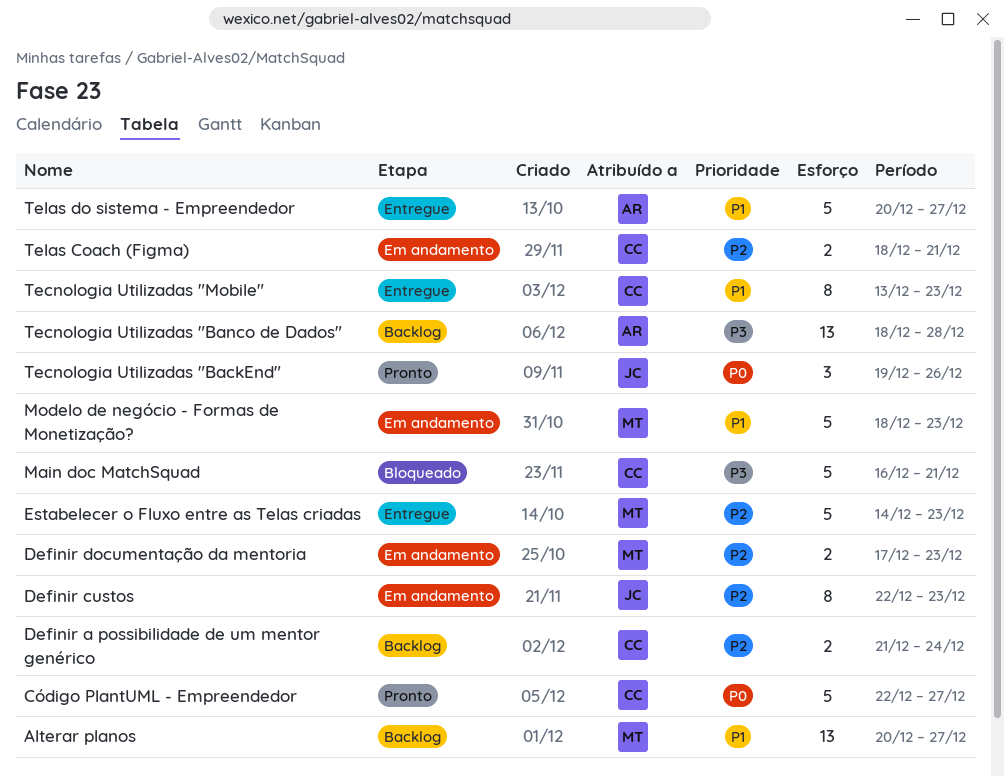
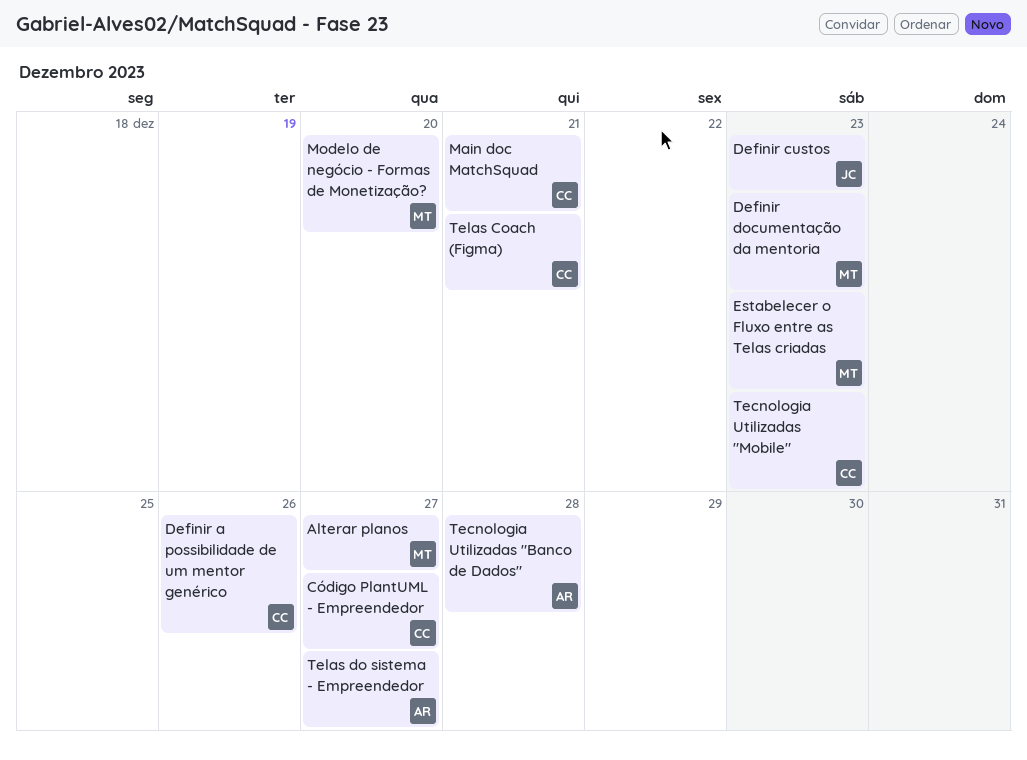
Definir a possibilidade de um mentor genérico, due: Dec 24 -> Dec 26
Modelo de negócio - Formas de Monetização?, due: Dec 23 -> Dec 20
Tecnologia Utilizadas "BackEnd": present -> none

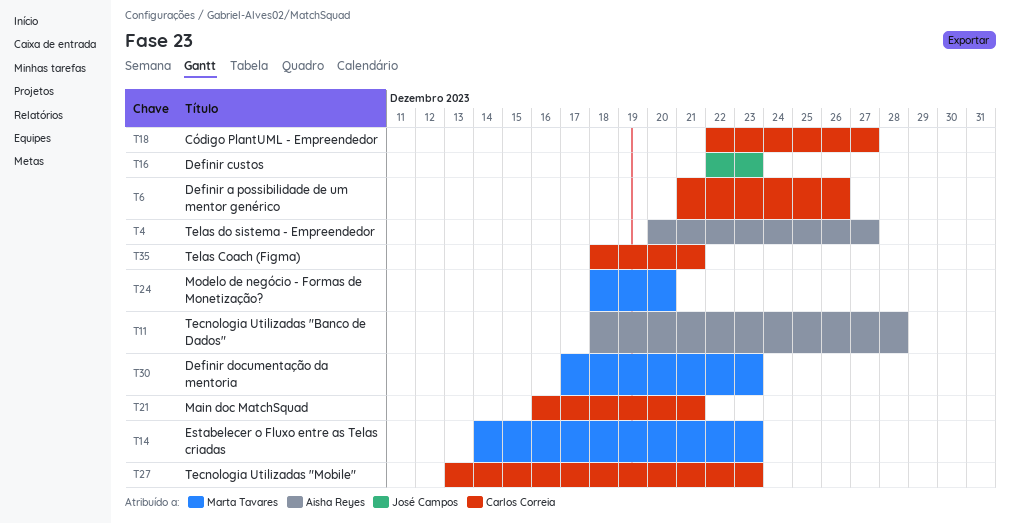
Alterar planos: present -> none

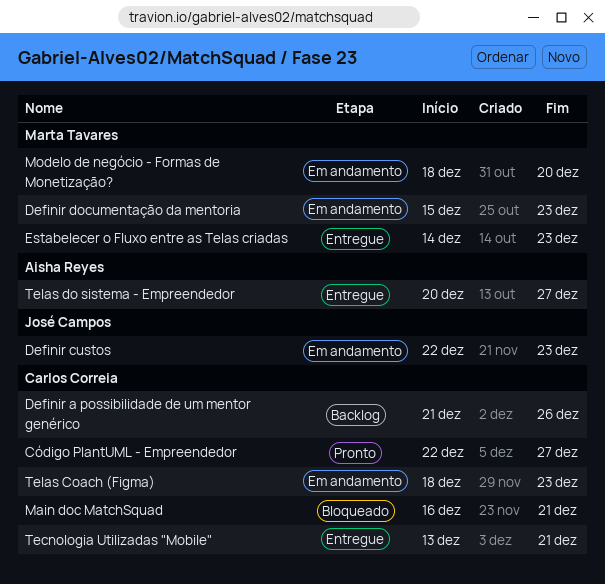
Definir documentação da mentoria, start: Dec 17 -> Dec 15
Tecnologia Utilizadas "Banco de Dados": present -> none
Tecnologia Utilizadas "Mobile", due: Dec 23 -> Dec 21
Telas Coach (Figma), due: Dec 21 -> Dec 23

